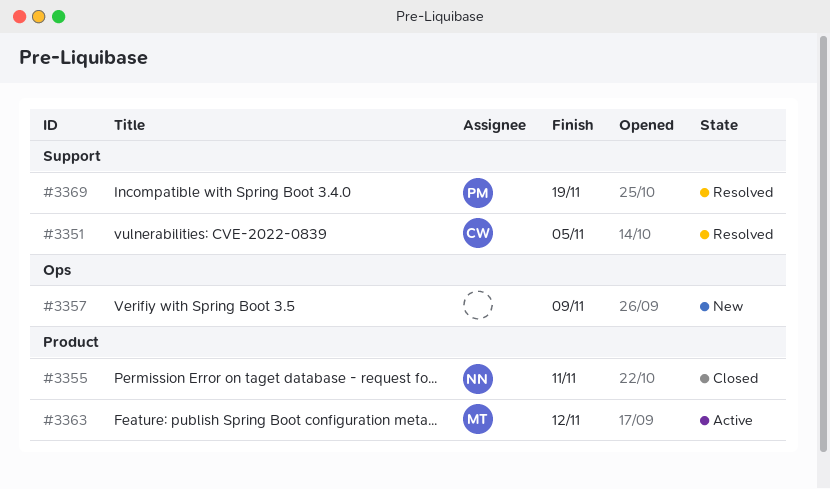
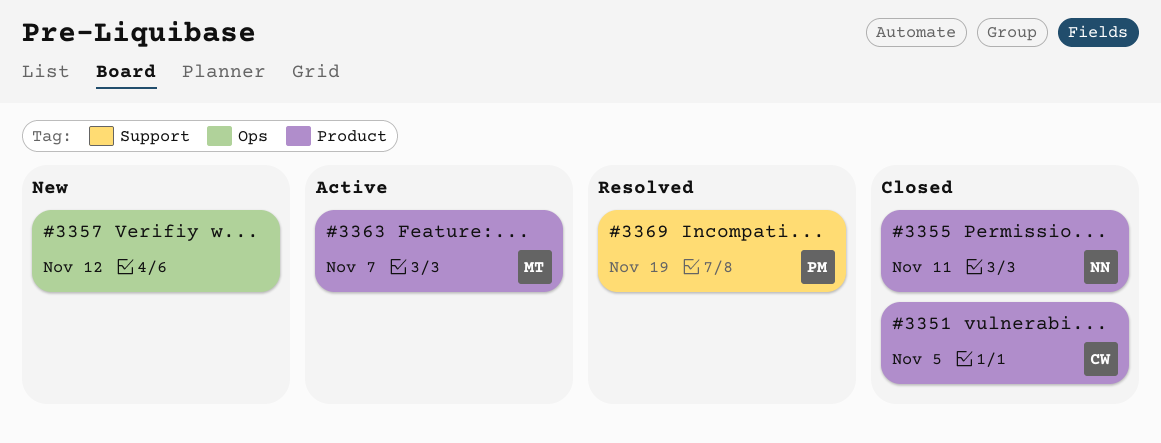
#3351, status: Resolved -> Closed
#3351, label: Support -> Product
#3357, due: Nov 9 -> Nov 12
#3363, due: Nov 12 -> Nov 7

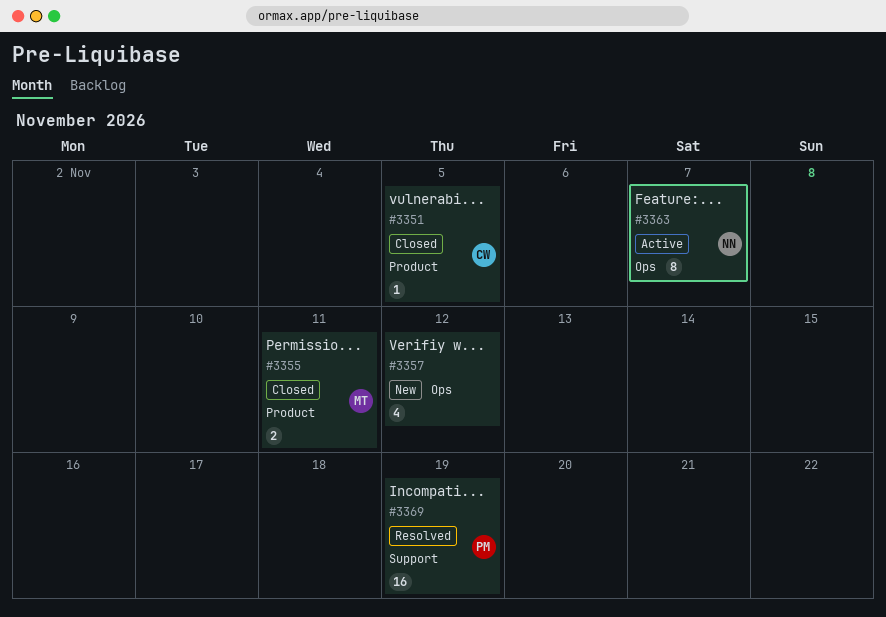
#3355, owner: NN -> MT
#3363, owner: MT -> NN
#3363, label: Product -> Ops

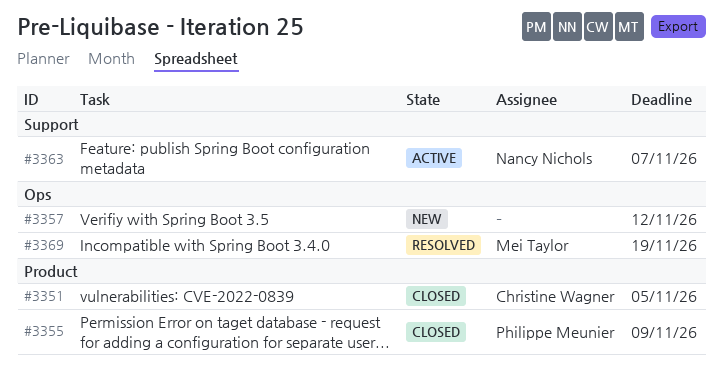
#3355, owner: Mei Taylor -> Philippe Meunier
#3355, due: Nov 11 -> Nov 9
#3363, label: Ops -> Support
#3369, owner: Philippe Meunier -> Mei Taylor
#3369, label: Support -> Ops

